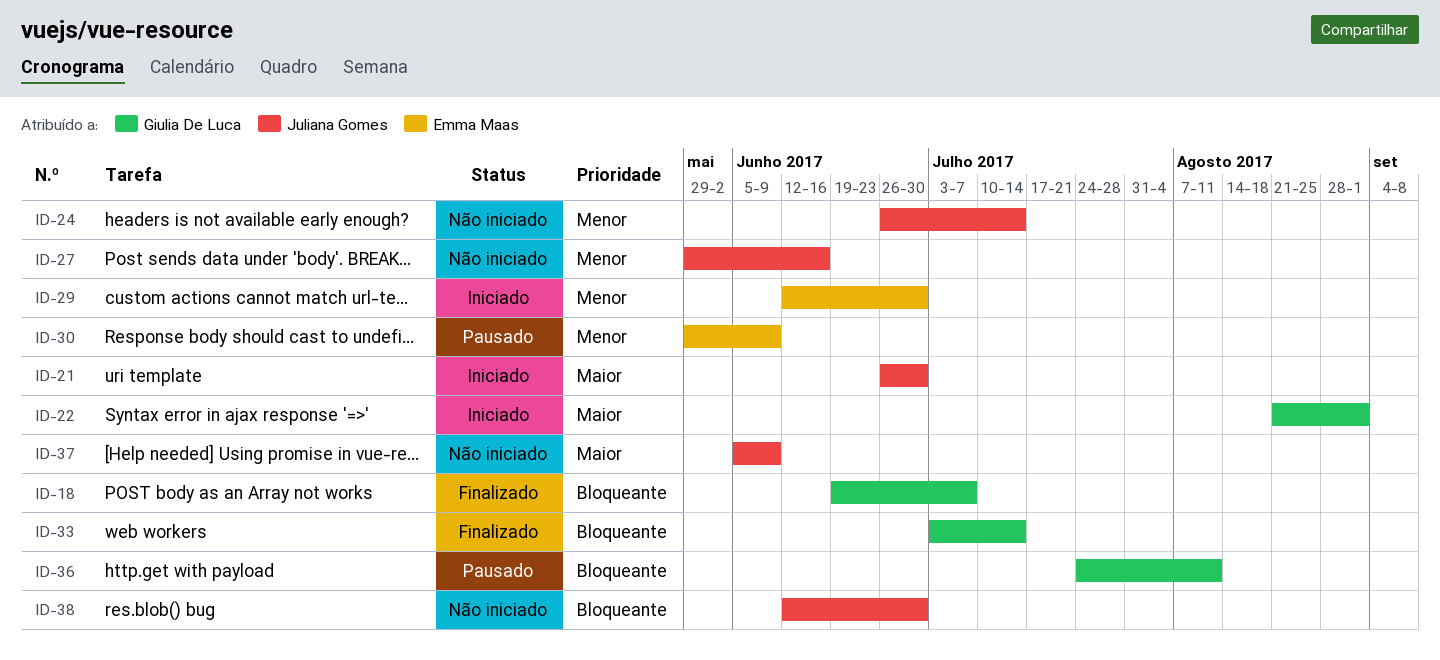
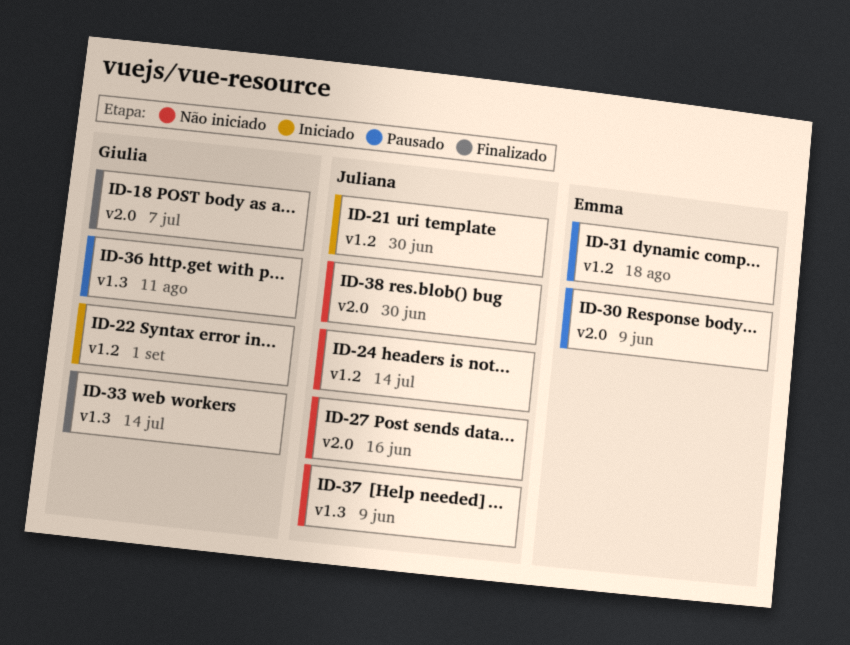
ID-29: present -> none
ID-31: none -> present

